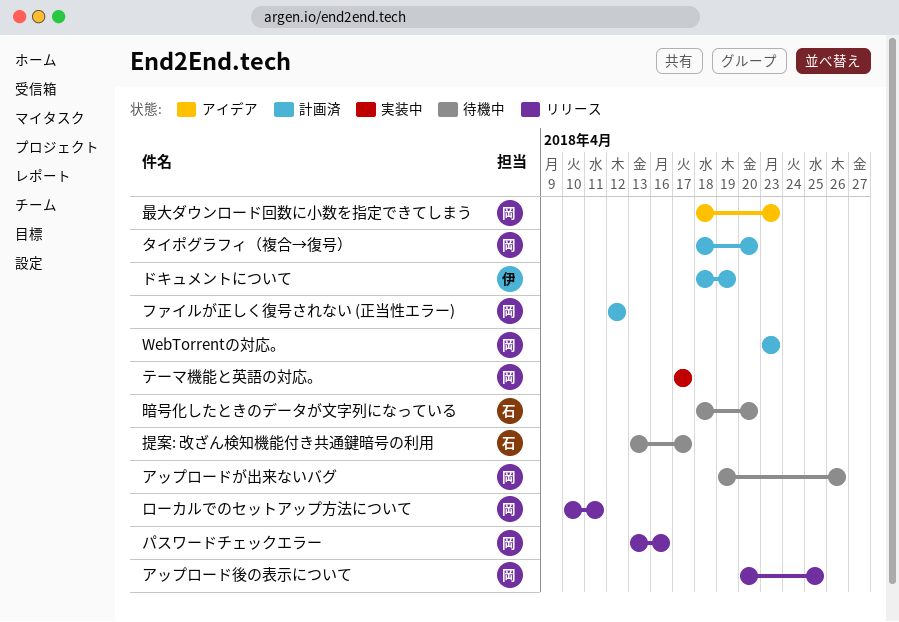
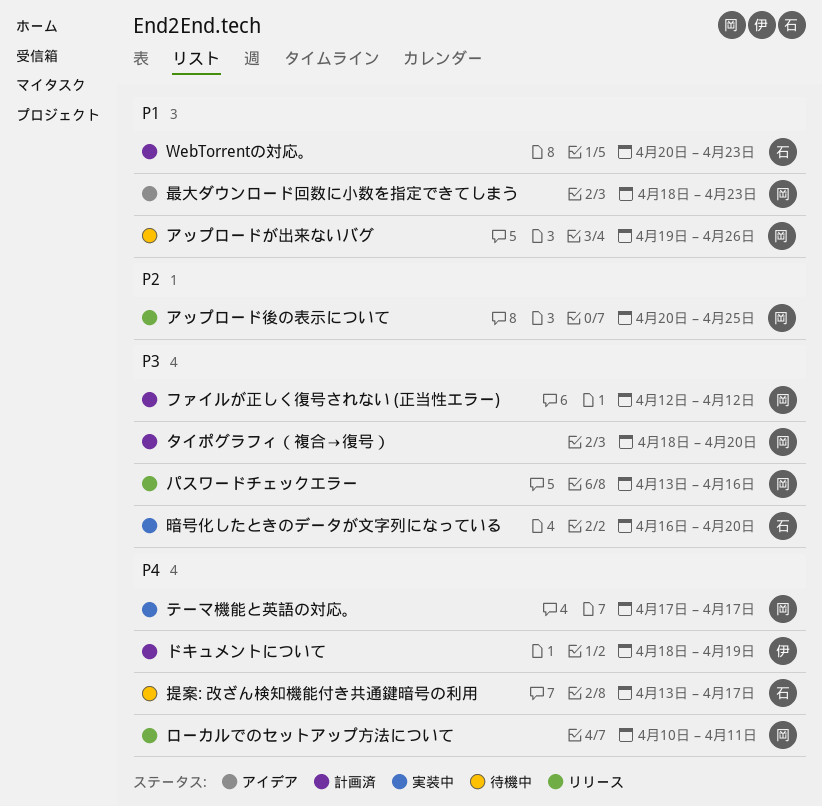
WebTorrentの対応。, owner: 岡 -> 石
WebTorrentの対応。, start: Apr 23 -> Apr 20
暗号化したときのデータが文字列になっている, status: 待機中 -> 実装中
暗号化したときのデータが文字列になっている, start: Apr 18 -> Apr 16

